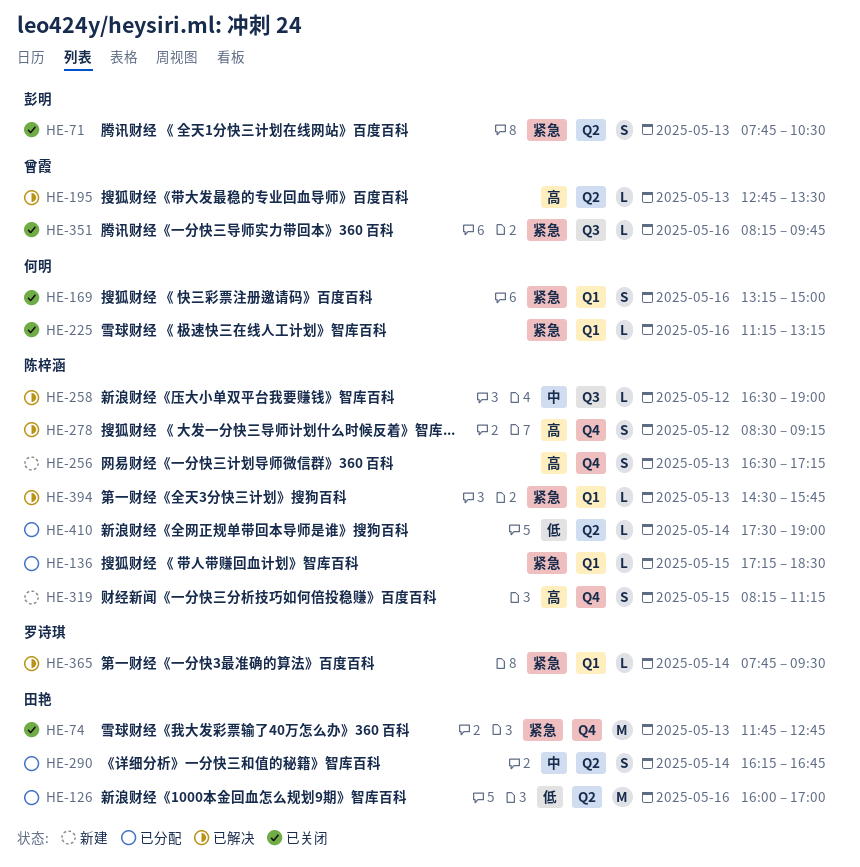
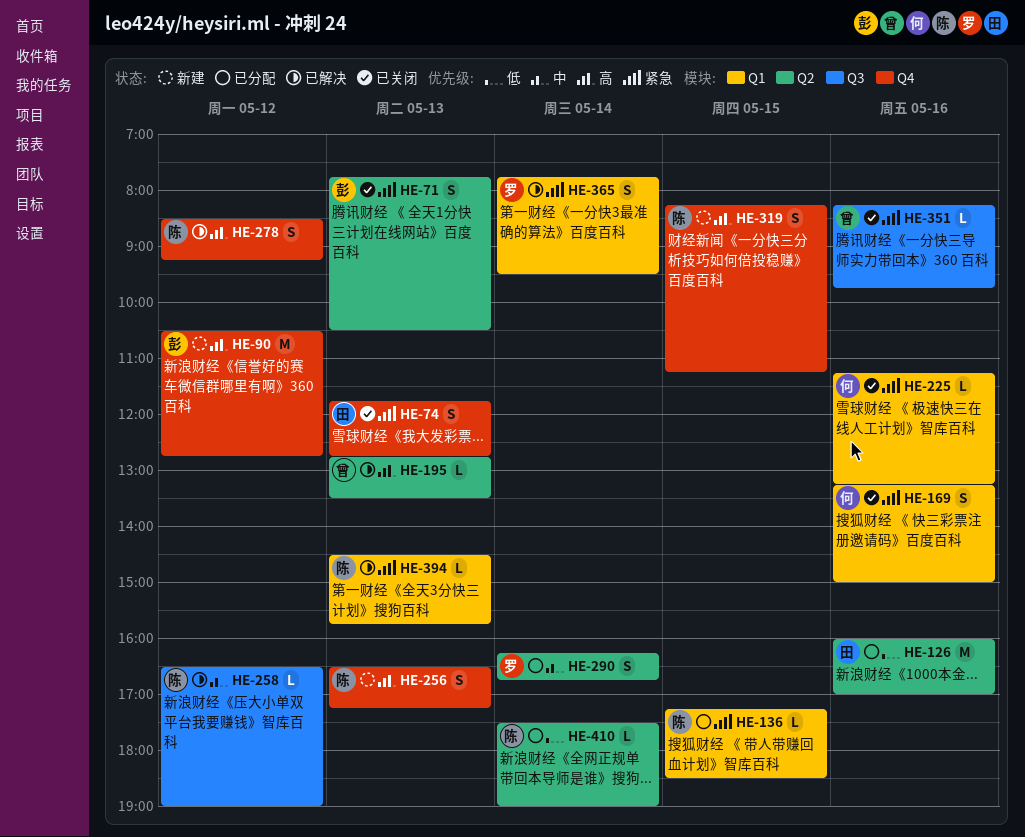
HE-74, estimate: M -> S
HE-90: none -> present
HE-290, owner: 田艳 -> 罗诗琪
HE-365, estimate: L -> S

